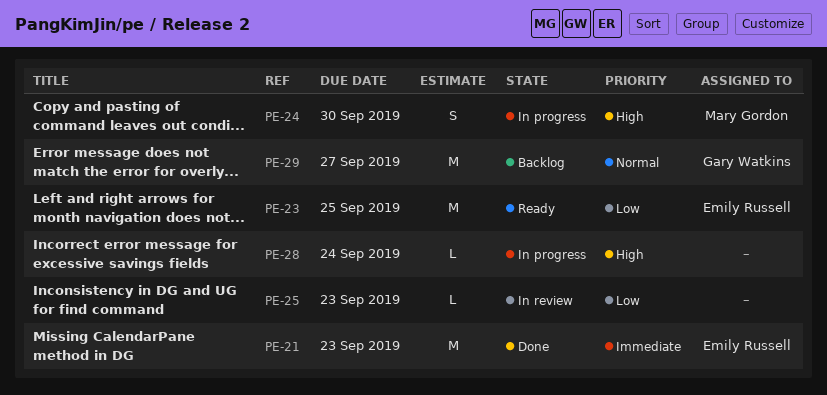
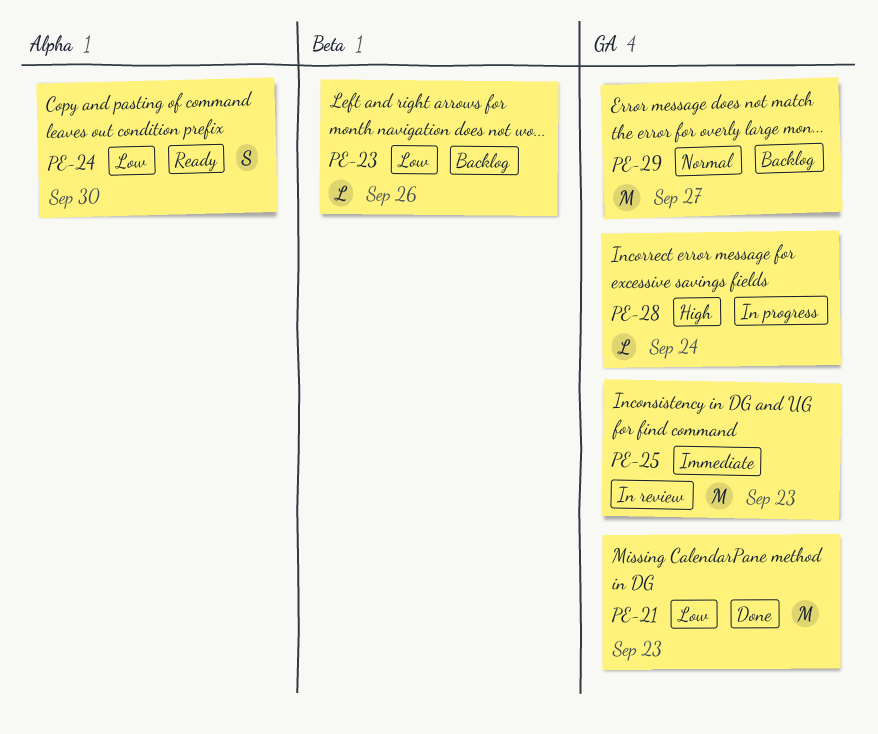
PE-21, priority: Immediate -> Low
PE-23, status: Ready -> Backlog
PE-23, estimate: M -> L
PE-23, due: Sep 25 -> Sep 26
PE-24, status: In progress -> Ready
PE-24, priority: High -> Low
PE-25, priority: Low -> Immediate
PE-25, estimate: L -> M

